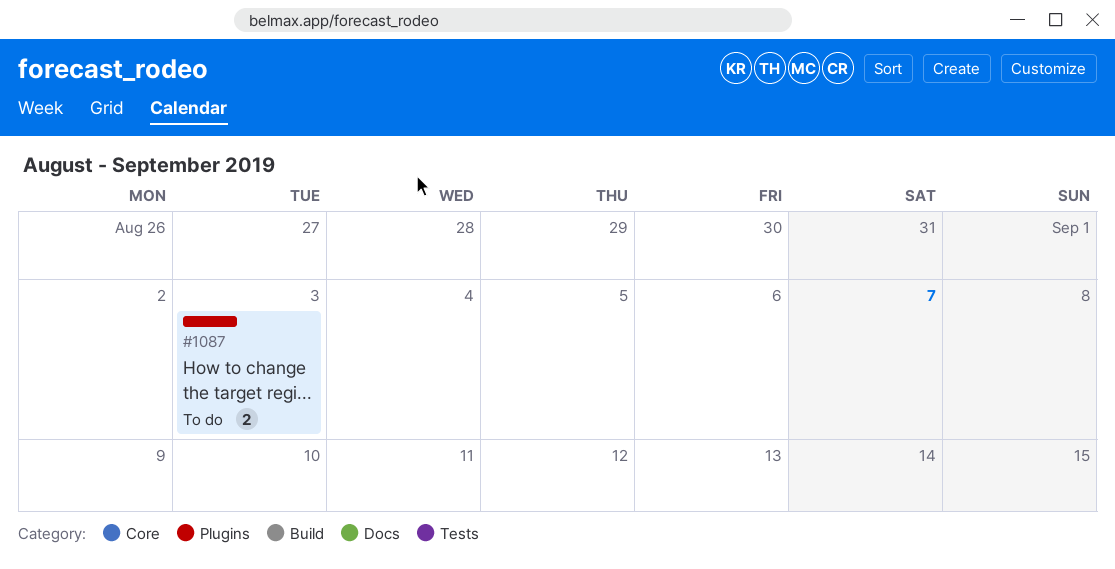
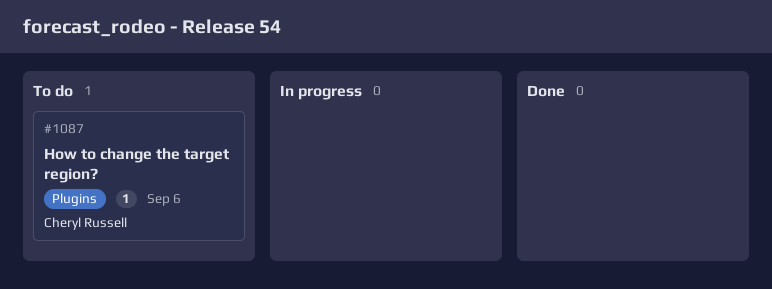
#1087, estimate: 2 -> 1
#1087, due: Sep 3 -> Sep 6

